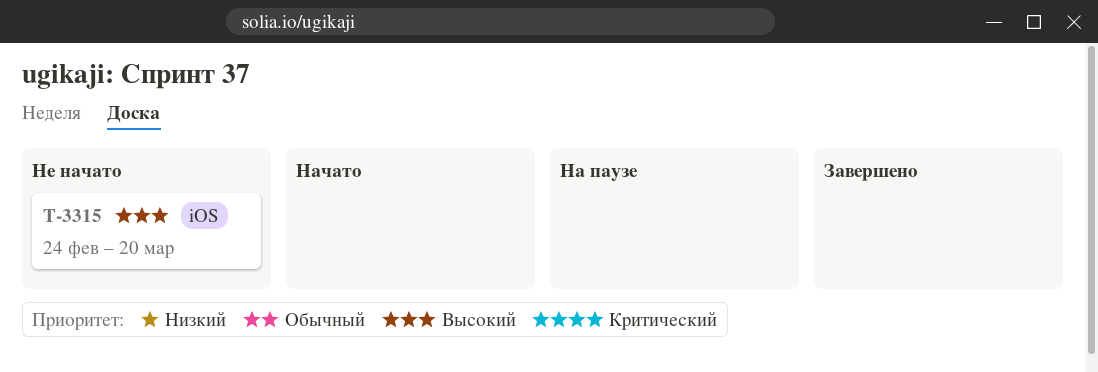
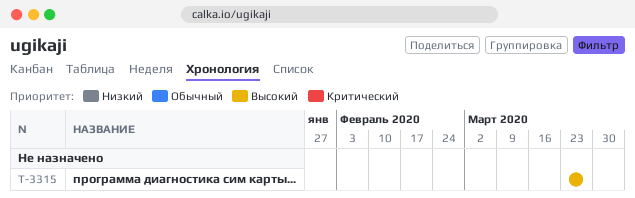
T-3315, start: Feb 24 -> Mar 23
T-3315, due: Mar 20 -> Mar 27

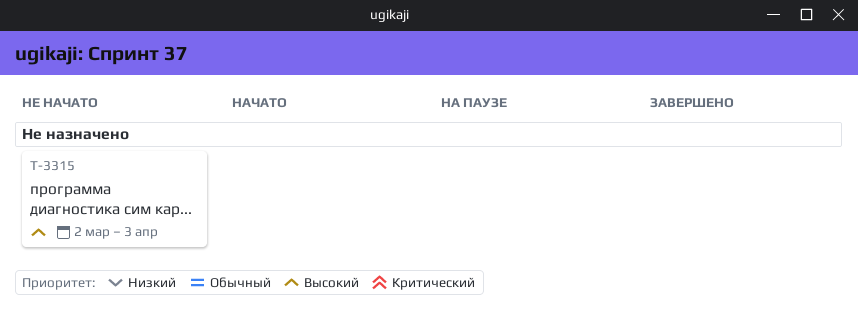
T-3315, start: Mar 23 -> Mar 2
T-3315, due: Mar 27 -> Apr 3

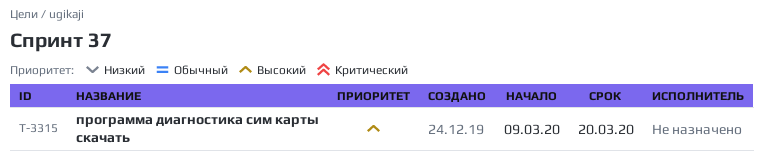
T-3315, start: Mar 2 -> Mar 9
T-3315, due: Apr 3 -> Mar 20

